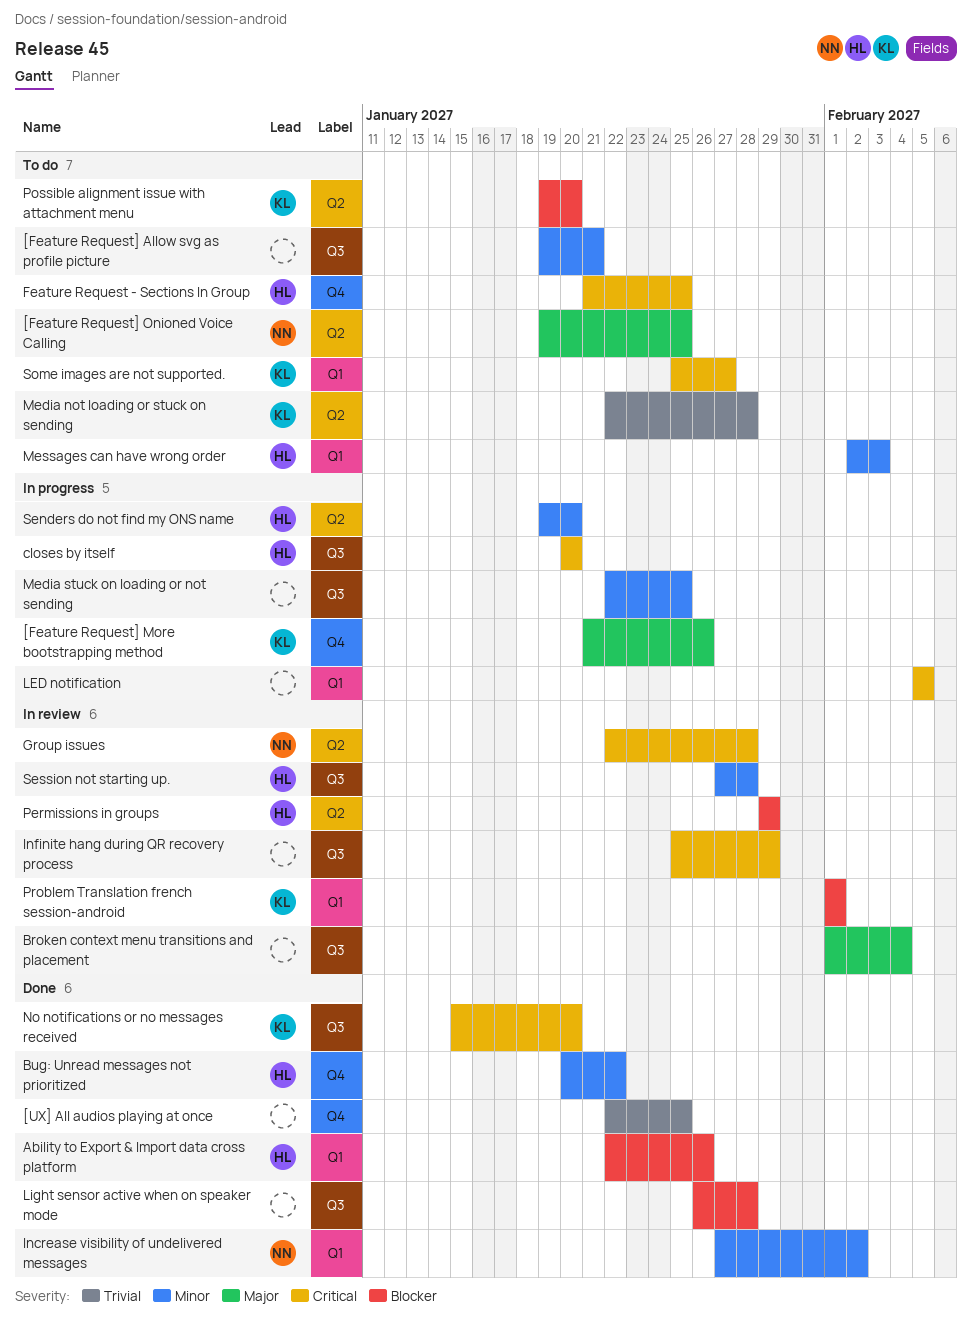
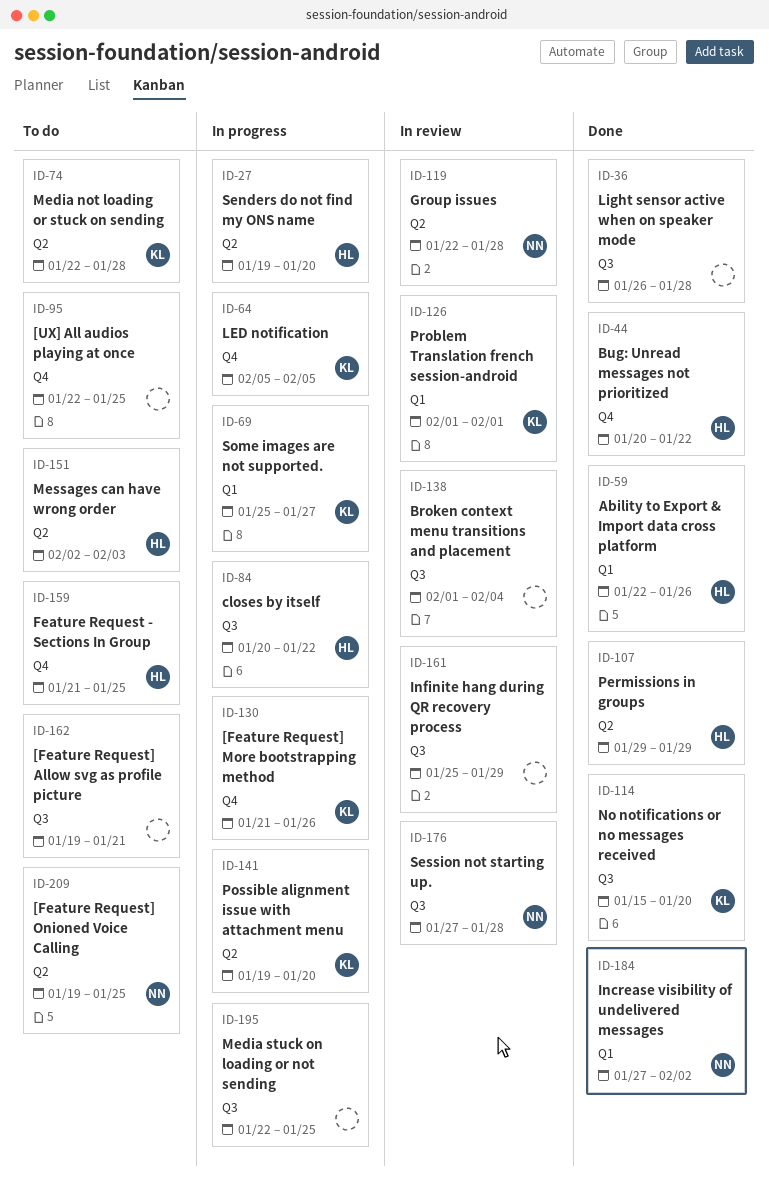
[UX] All audios playing at once, status: Done -> To do
closes by itself, due: Jan 20 -> Jan 22
LED notification, owner: none -> KL
LED notification, label: Q1 -> Q4
Messages can have wrong order, label: Q1 -> Q2
Permissions in groups, status: In review -> Done
Possible alignment issue with attachment menu, status: To do -> In progress
Session not starting up., owner: HL -> NN
Some images are not supported., status: To do -> In progress

